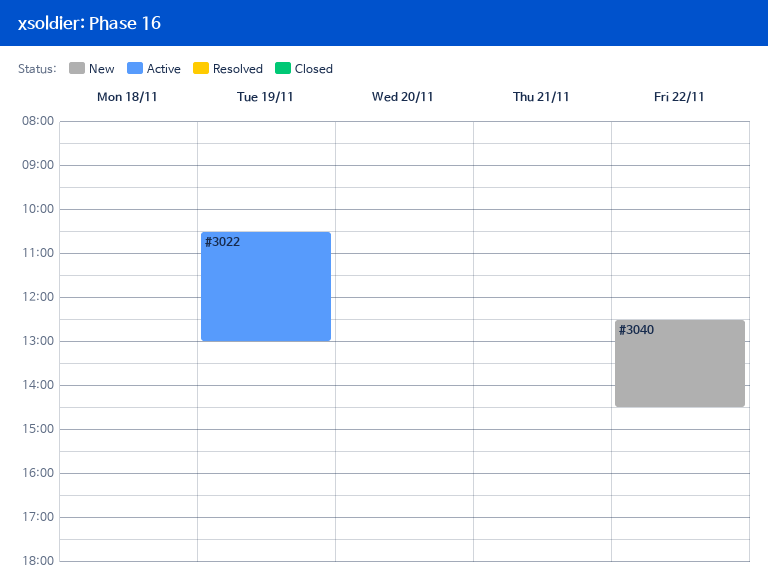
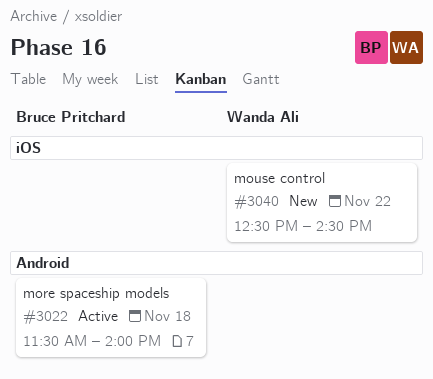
#3022, day: Nov 19 -> Nov 18
#3022, begins: 10:30 -> 11:30
#3022, ends: 13:00 -> 14:00

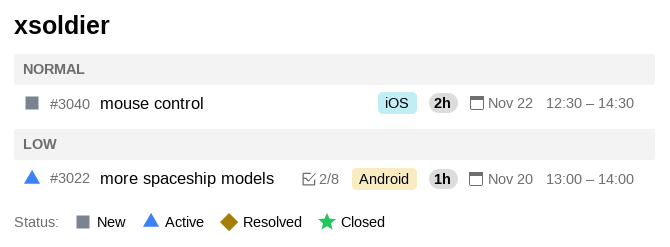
#3022, day: Nov 18 -> Nov 20
#3022, begins: 11:30 -> 13:00

